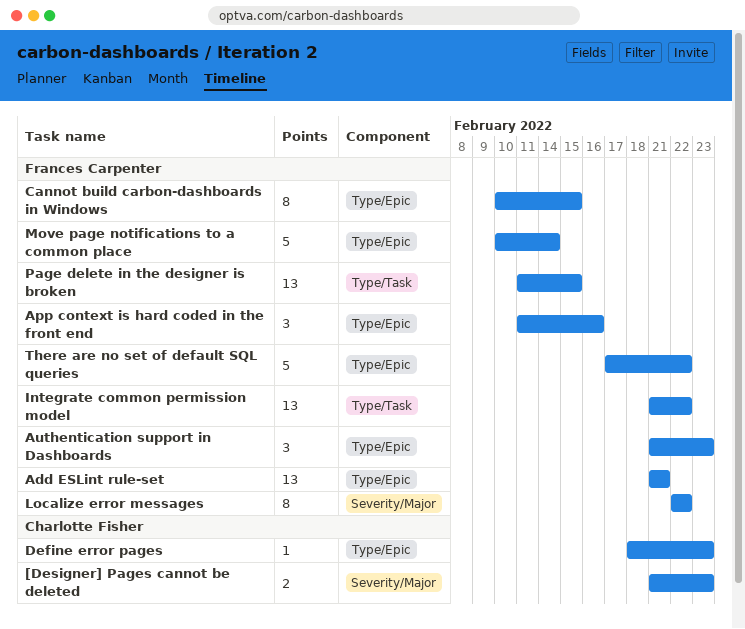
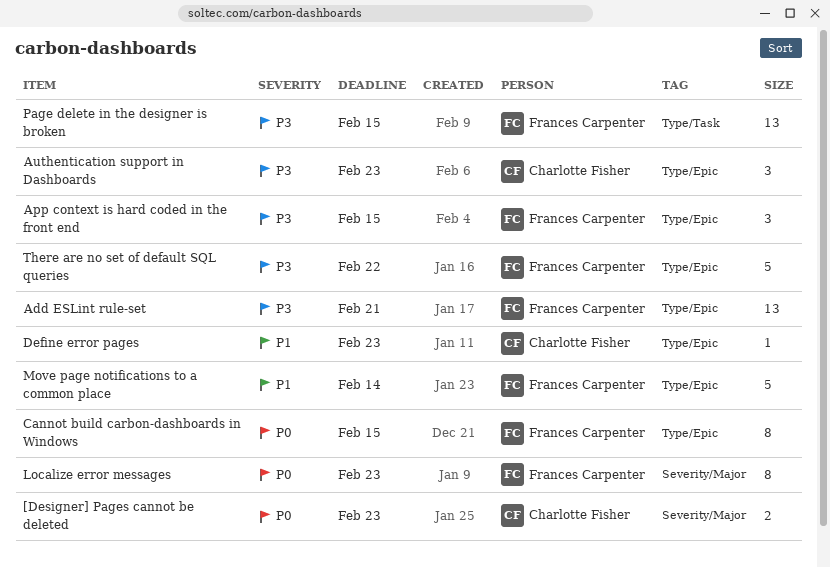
App context is hard coded in the front end, due: Feb 16 -> Feb 15
Authentication support in Dashboards, owner: Frances Carpenter -> Charlotte Fisher
Integrate common permission model: present -> none
Localize error messages, due: Feb 22 -> Feb 23

